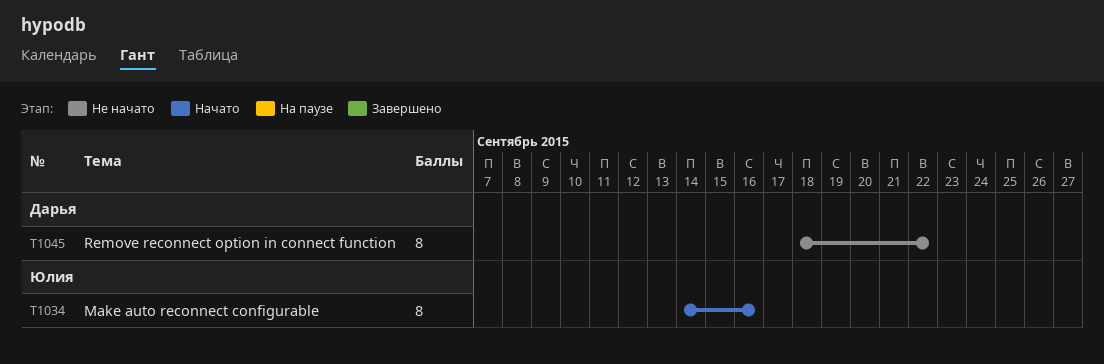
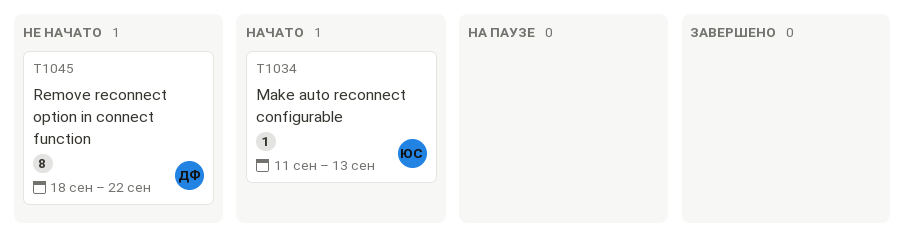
T1034, estimate: 8 -> 1
T1034, start: Sep 14 -> Sep 11
T1034, due: Sep 16 -> Sep 13

